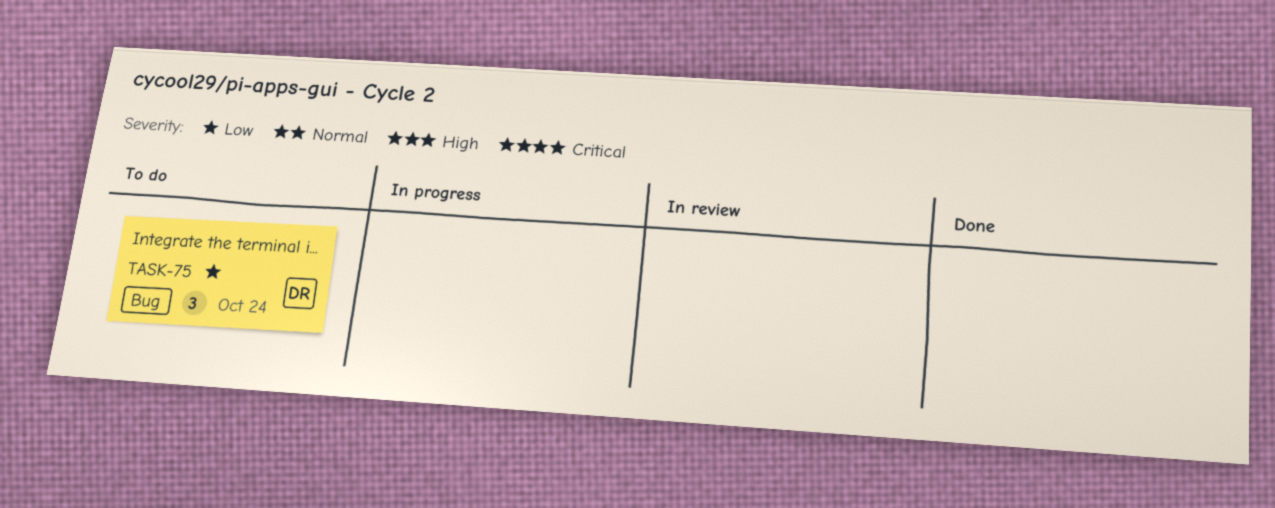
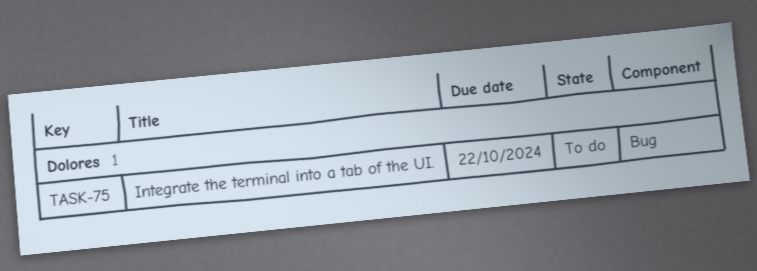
TASK-75, due: Oct 24 -> Oct 22

